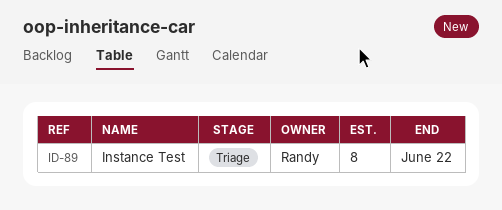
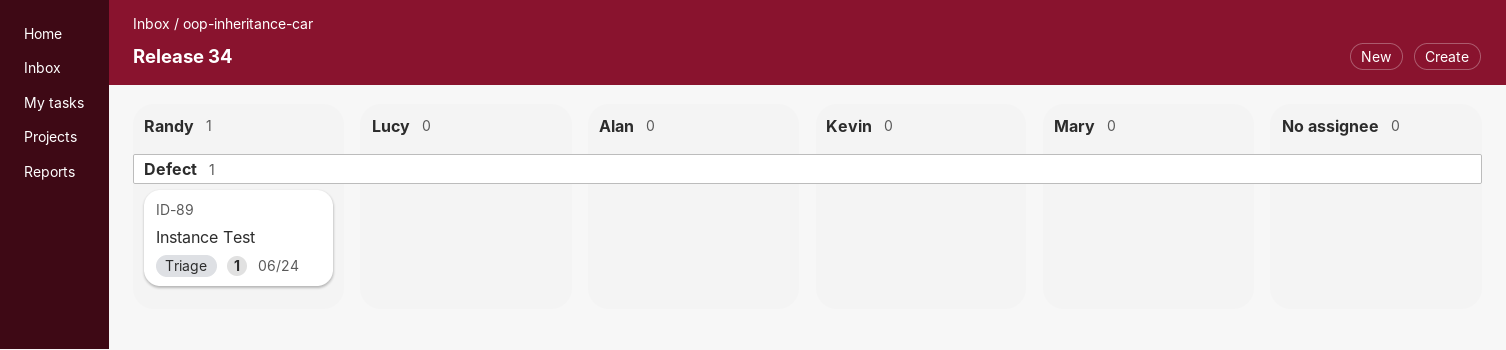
ID-89, estimate: 8 -> 1
ID-89, due: Jun 22 -> Jun 24

